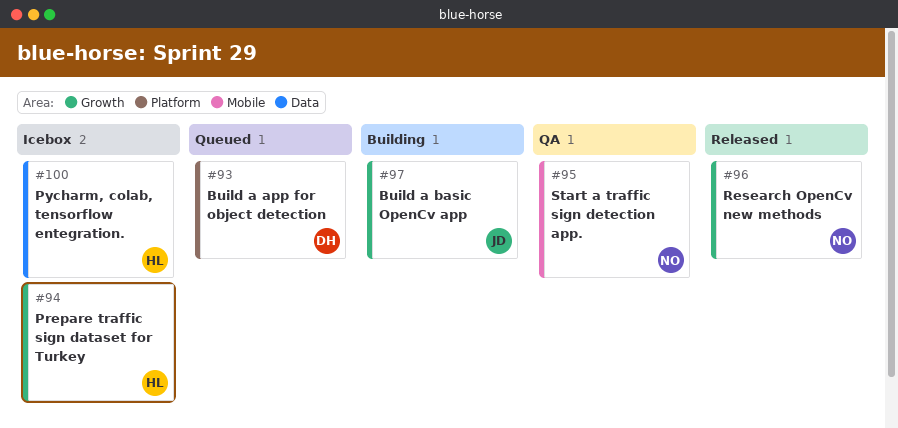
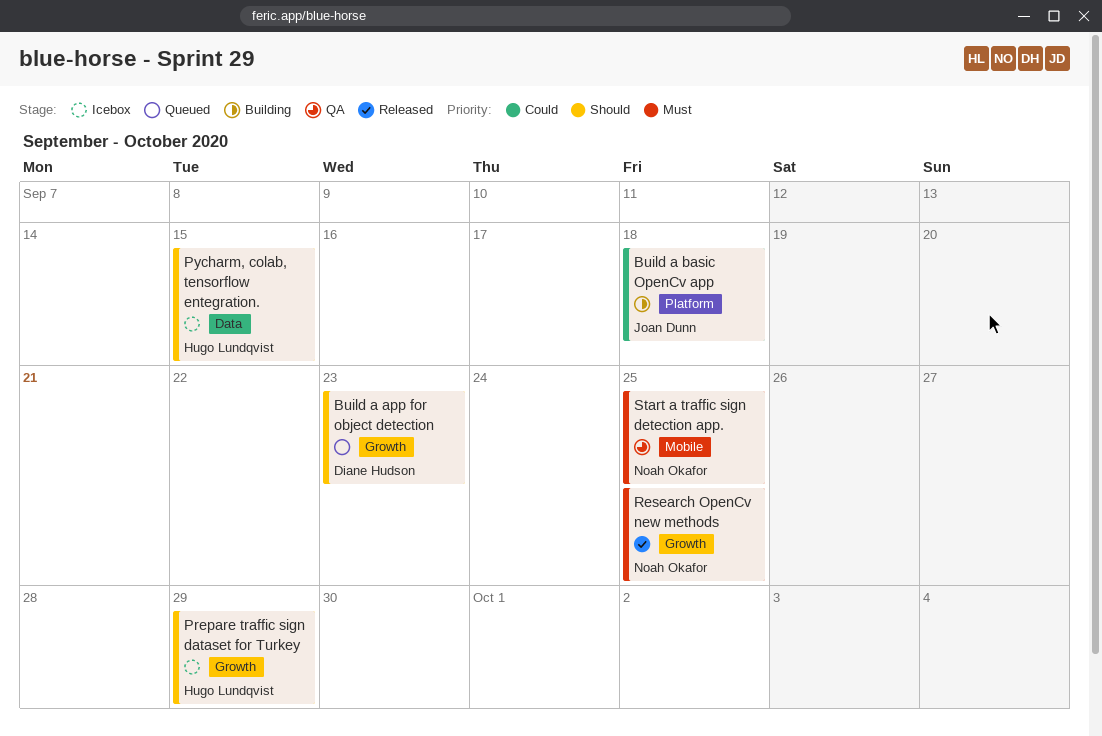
Build a app for object detection, label: Platform -> Growth
Build a basic OpenCv app, label: Growth -> Platform

